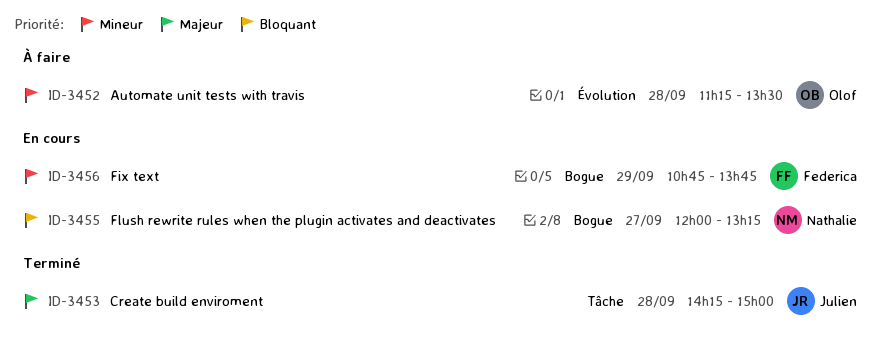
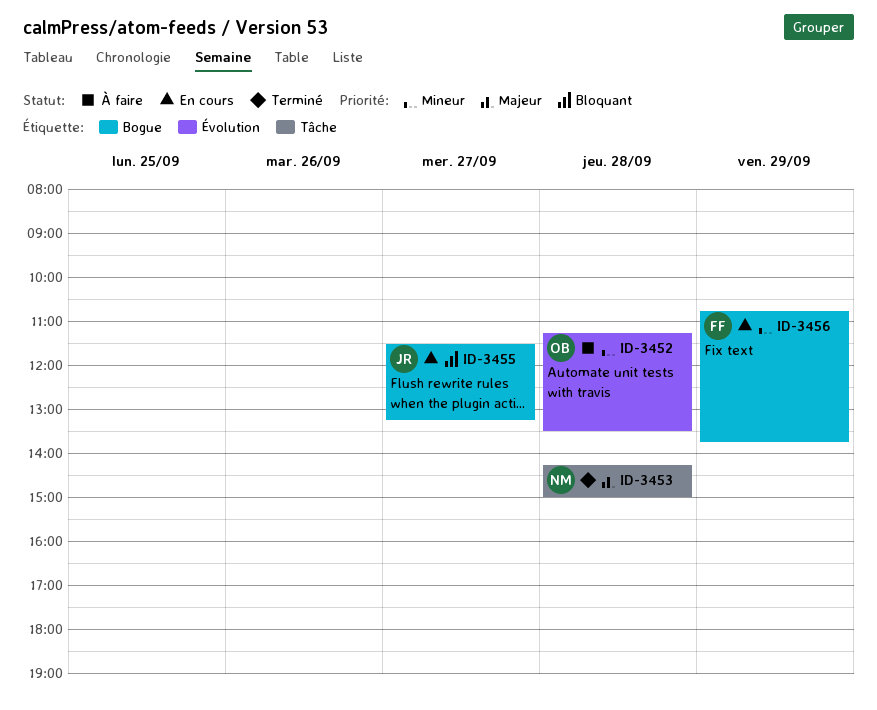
ID-3453, owner: Julien -> Nathalie
ID-3455, owner: Nathalie -> Julien
ID-3455, begins: 12:00 -> 11:30

